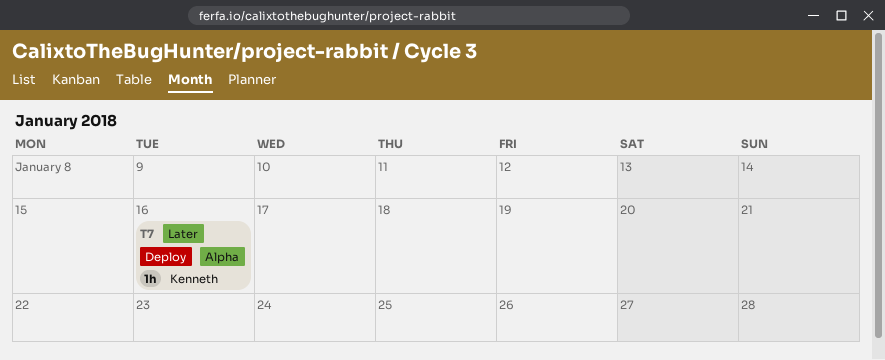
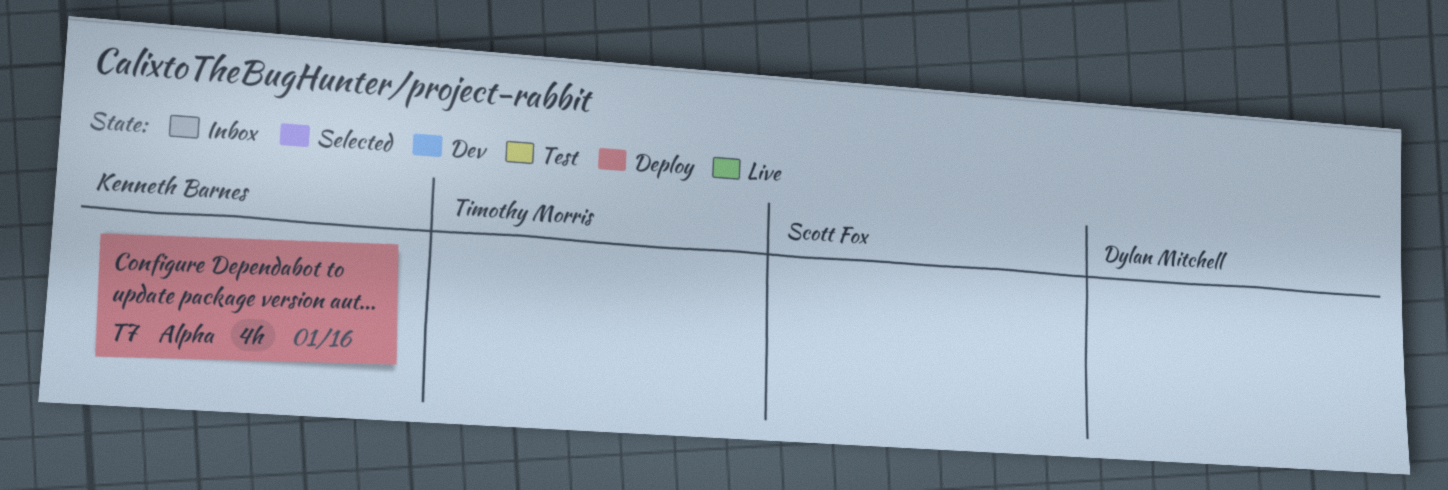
T7, estimate: 1h -> 4h

